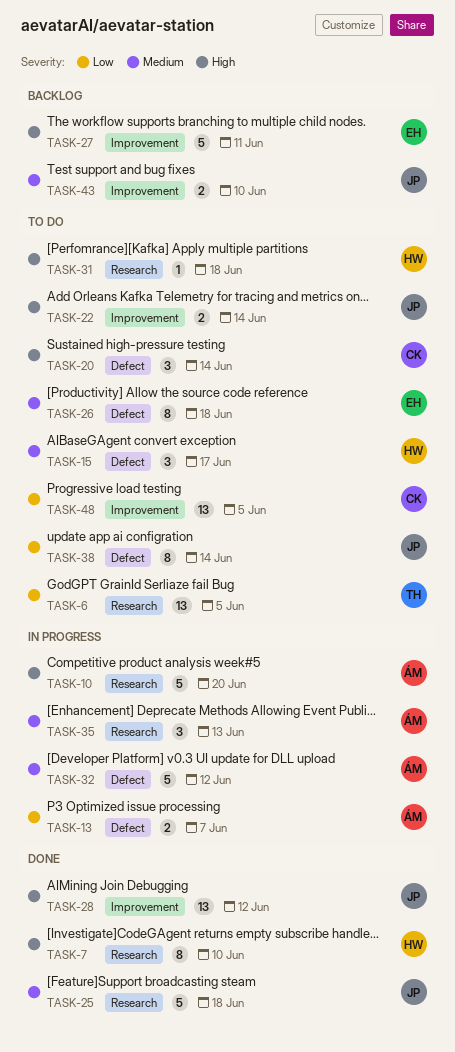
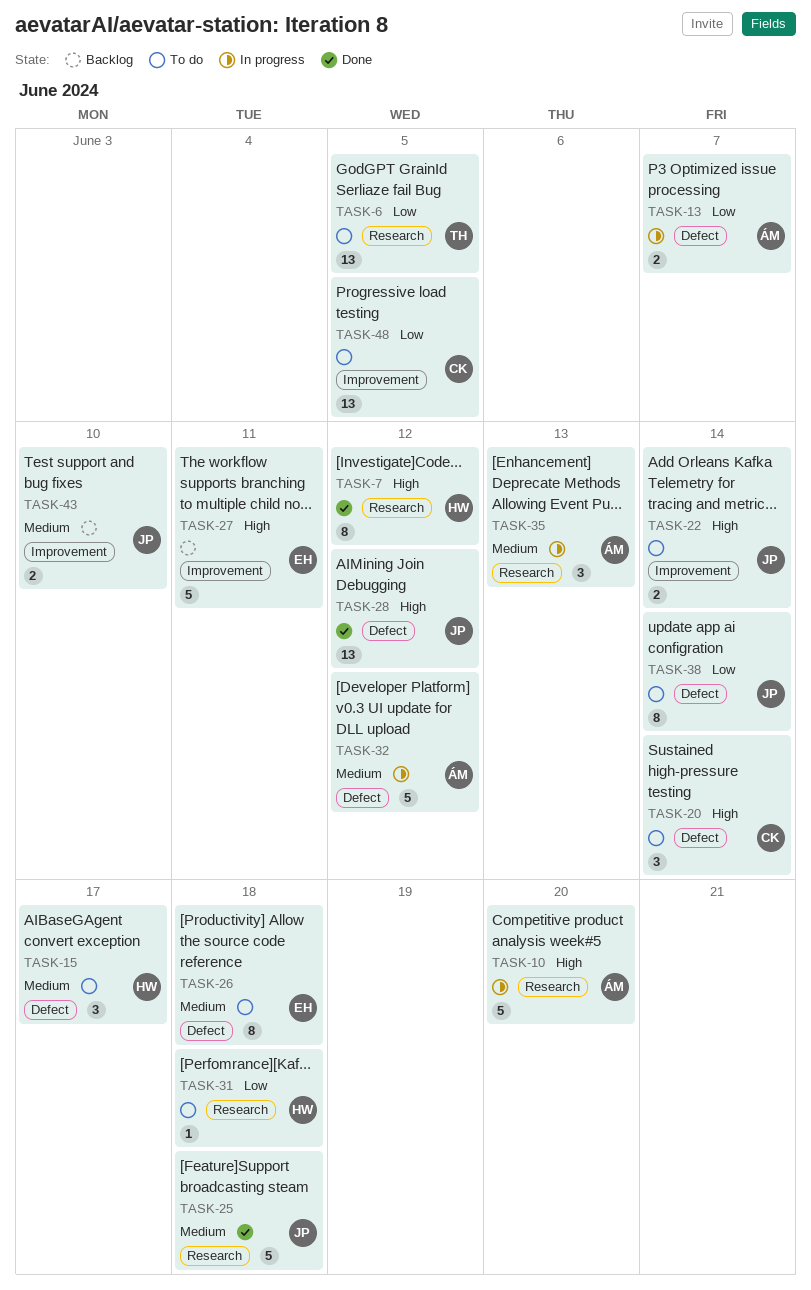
TASK-7, due: Jun 10 -> Jun 12
TASK-28, label: Improvement -> Defect
TASK-31, priority: High -> Low

